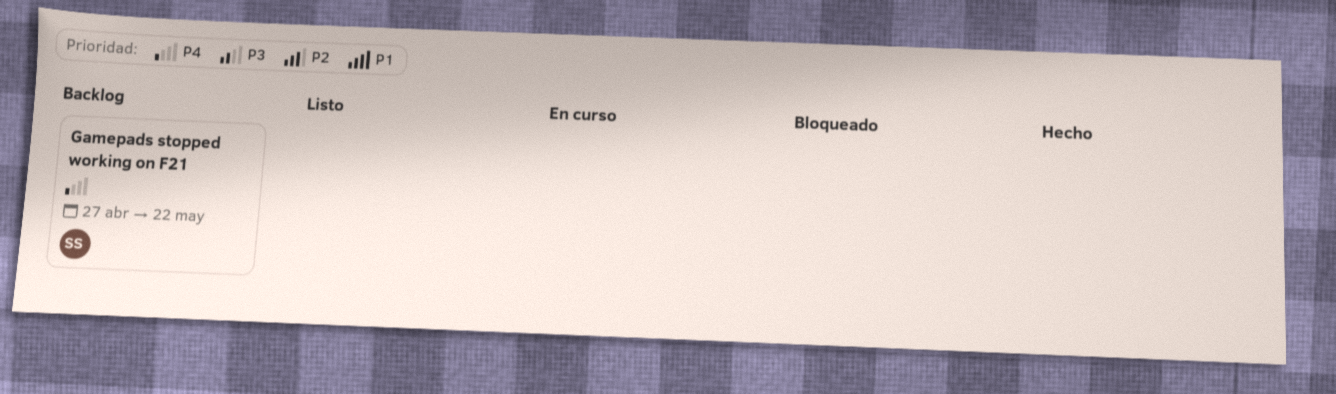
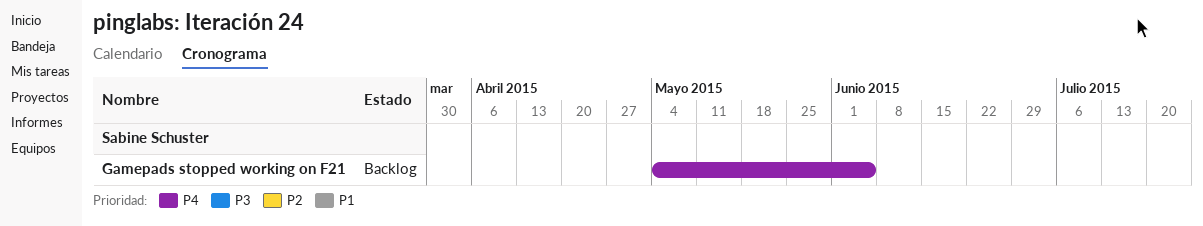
Gamepads stopped working on F21, start: Apr 27 -> May 4
Gamepads stopped working on F21, due: May 22 -> Jun 5

